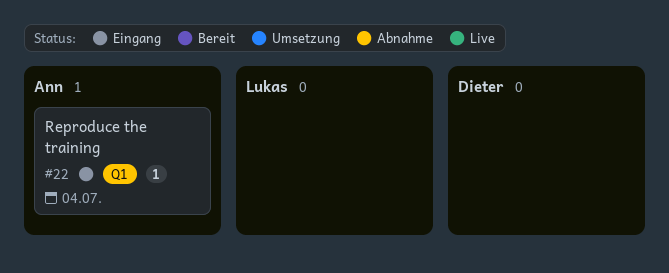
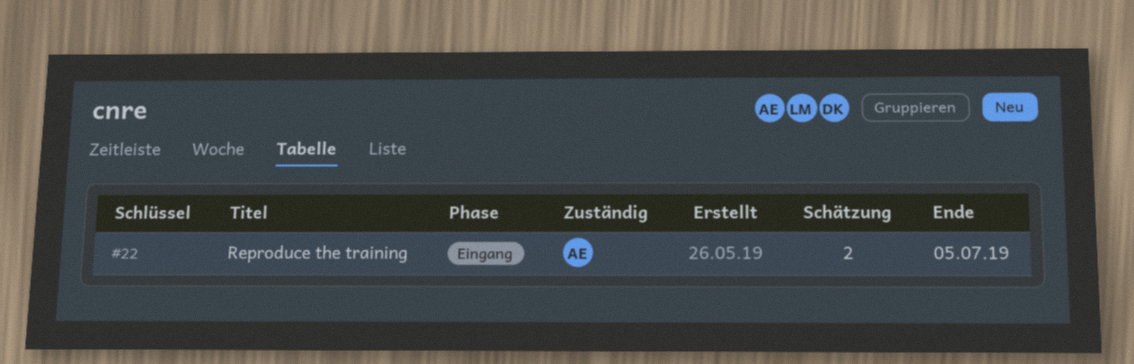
#22, estimate: 1 -> 2
#22, due: Jul 4 -> Jul 5

